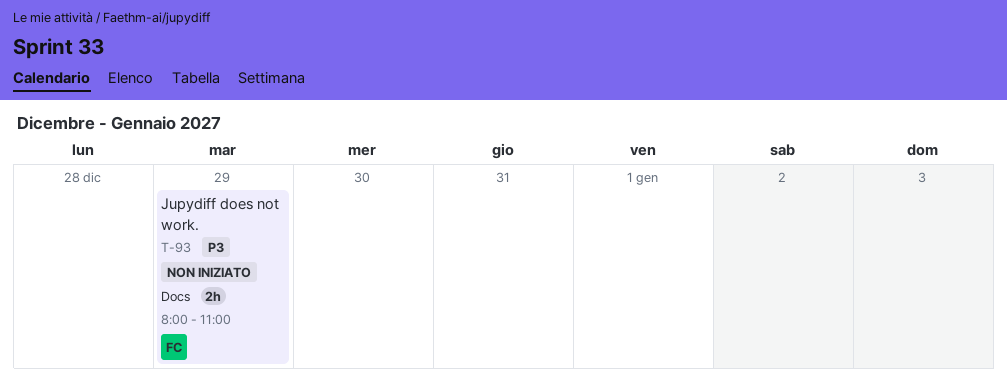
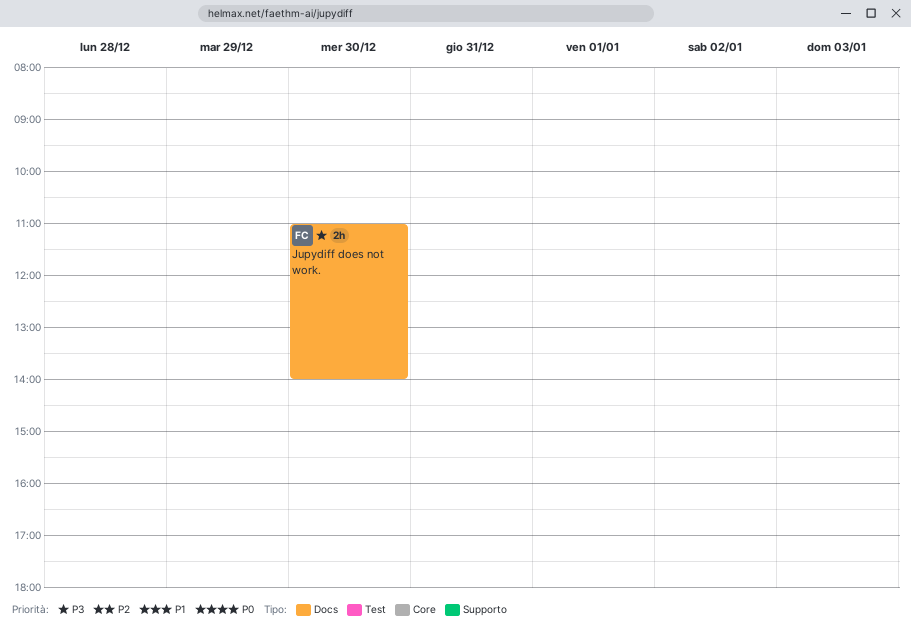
Jupydiff does not work., day: Dec 29 -> Dec 30
Jupydiff does not work., begins: 08:00 -> 11:00
Jupydiff does not work., ends: 11:00 -> 14:00

